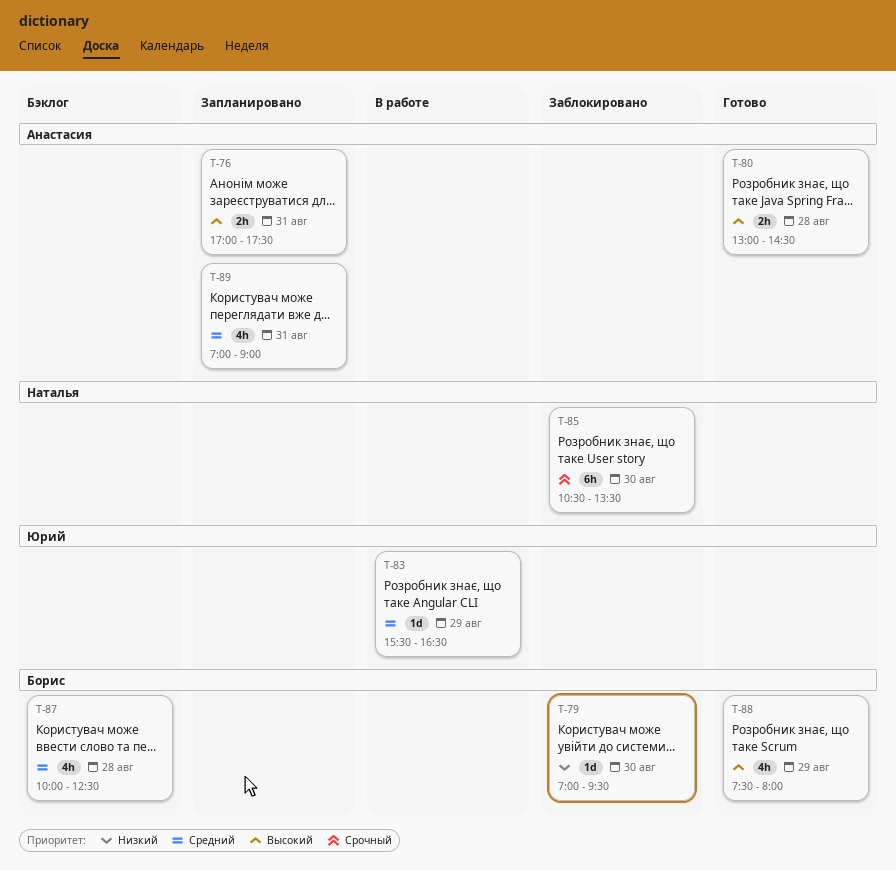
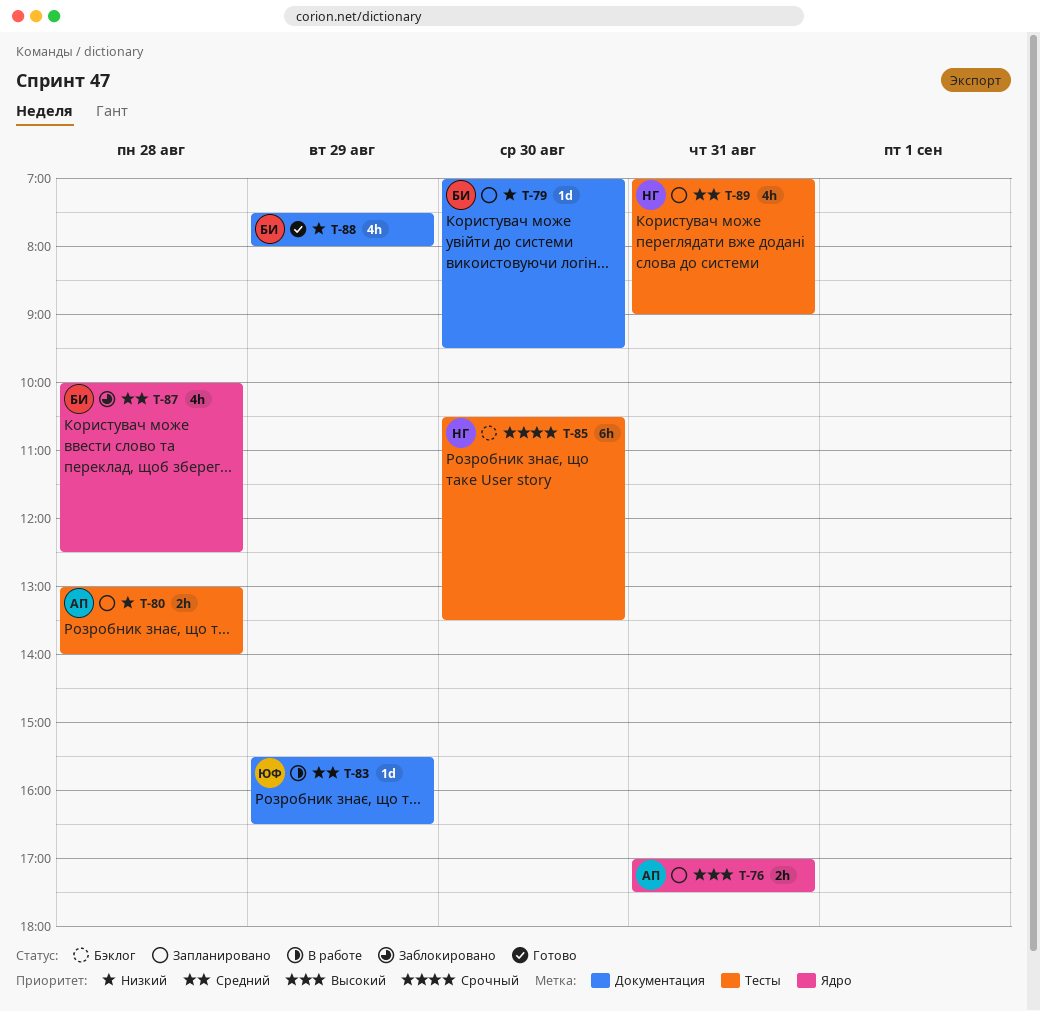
T-79, status: Заблокировано -> Запланировано
T-80, status: Готово -> Запланировано
T-80, priority: Высокий -> Низкий
T-80, ends: 14:30 -> 14:00
T-85, status: Заблокировано -> Бэклог
T-87, status: Бэклог -> Заблокировано
T-88, priority: Высокий -> Низкий
T-89, owner: Анастасия -> Наталья

